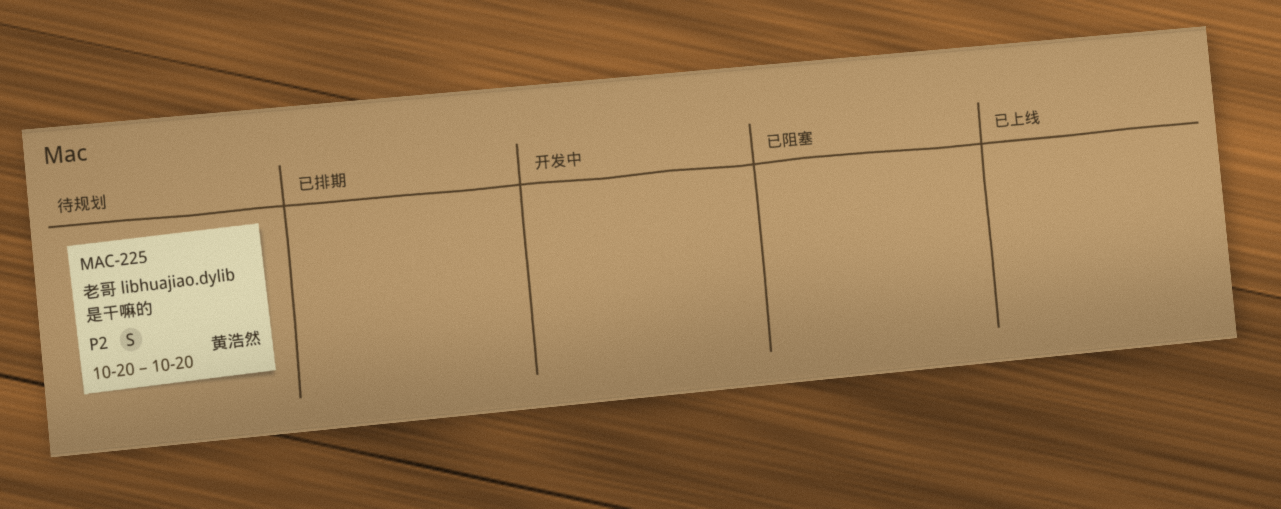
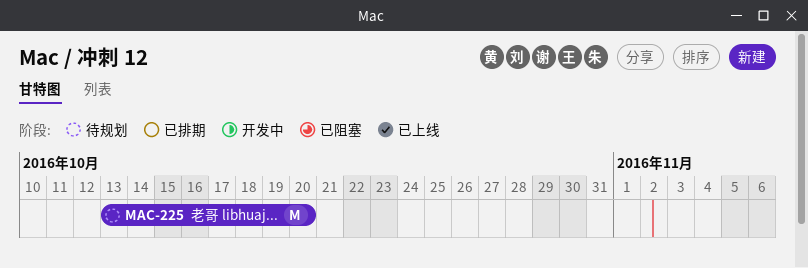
MAC-225, estimate: S -> M
MAC-225, start: Oct 20 -> Oct 13

